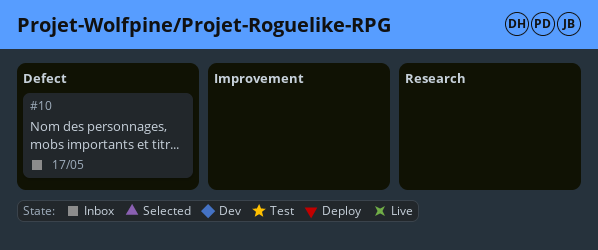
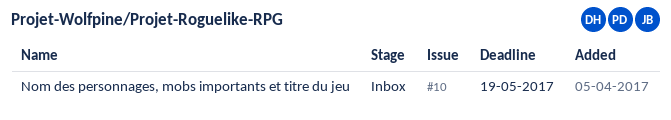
#10, due: May 17 -> May 19

